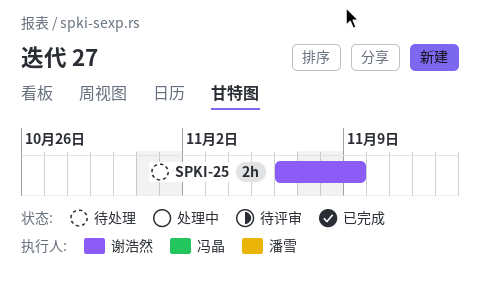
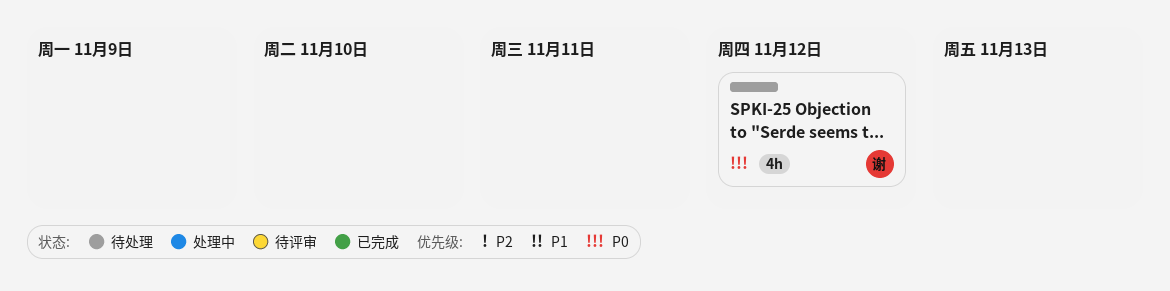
SPKI-25, estimate: 2h -> 4h
SPKI-25, due: Nov 9 -> Nov 12

